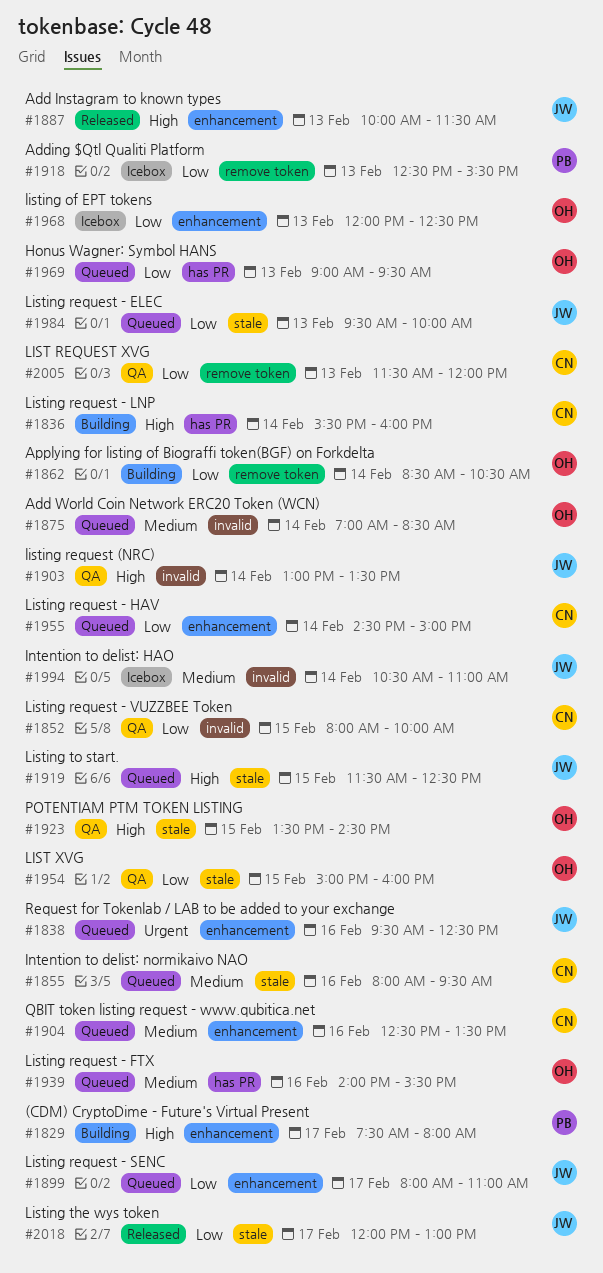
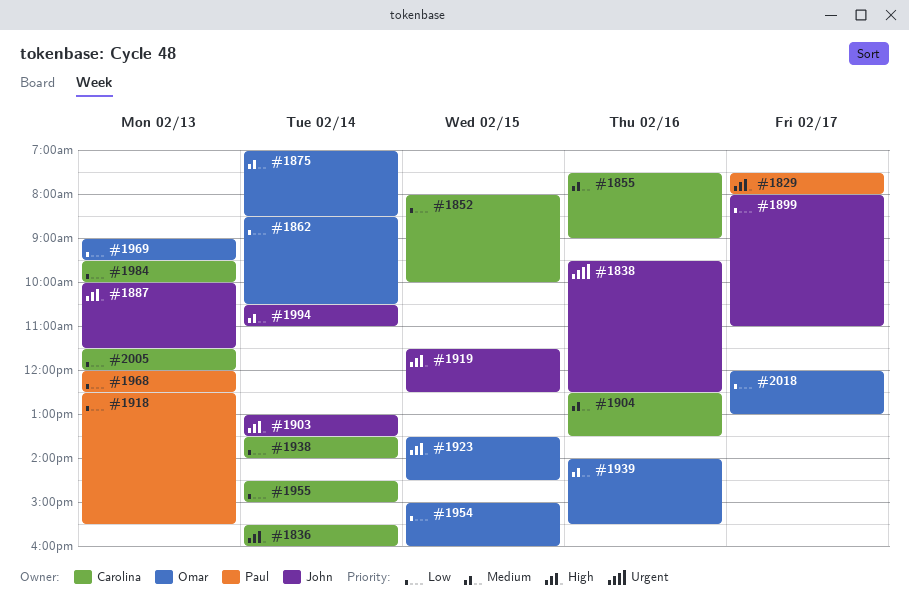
#1855, begins: 08:00 -> 07:30
#1855, ends: 09:30 -> 09:00
#1938: none -> present
#1968, owner: Omar -> Paul
#1984, owner: John -> Carolina
#2018, owner: John -> Omar

